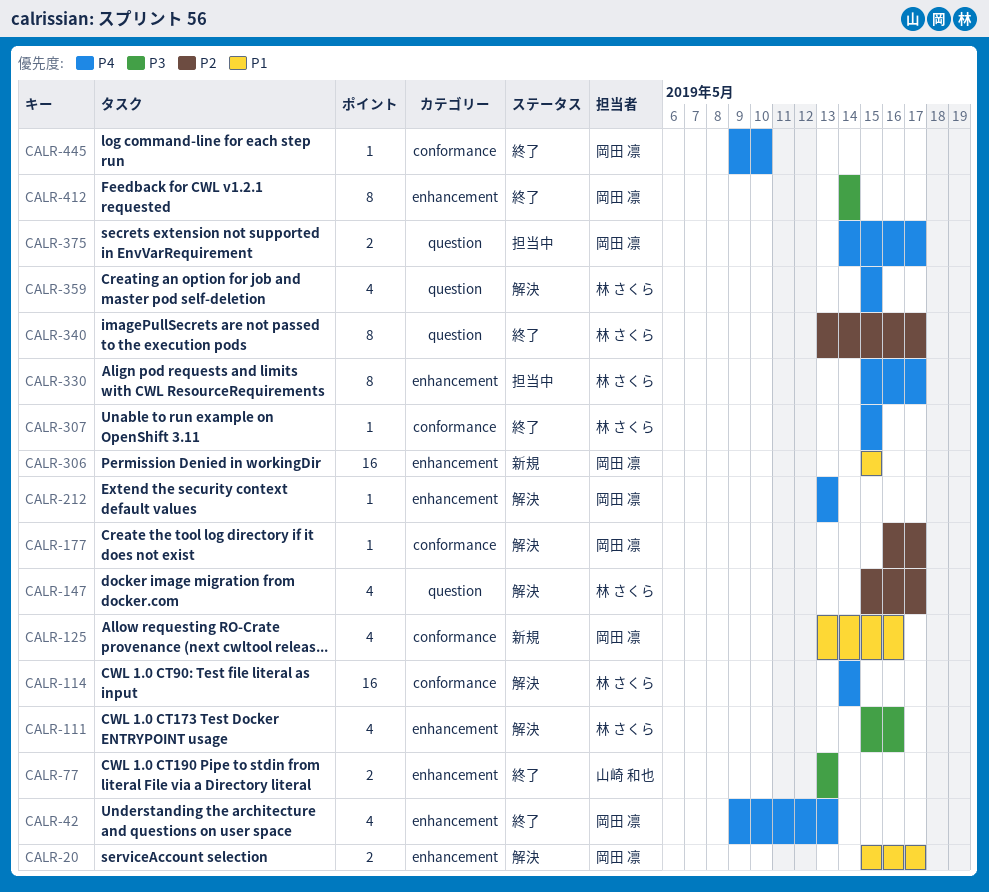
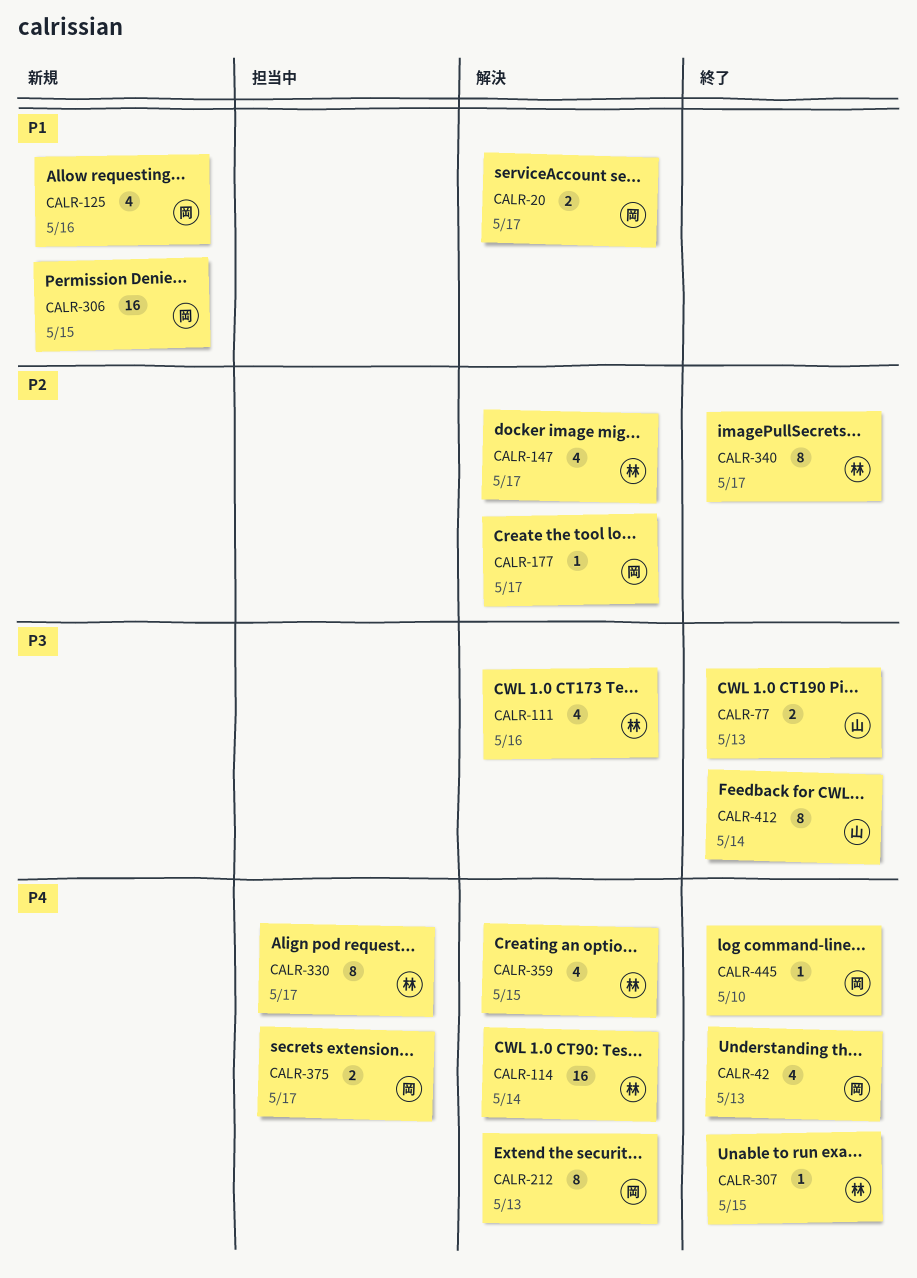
CALR-212, estimate: 1 -> 8
CALR-412, owner: 岡田 凛 -> 山崎 和也

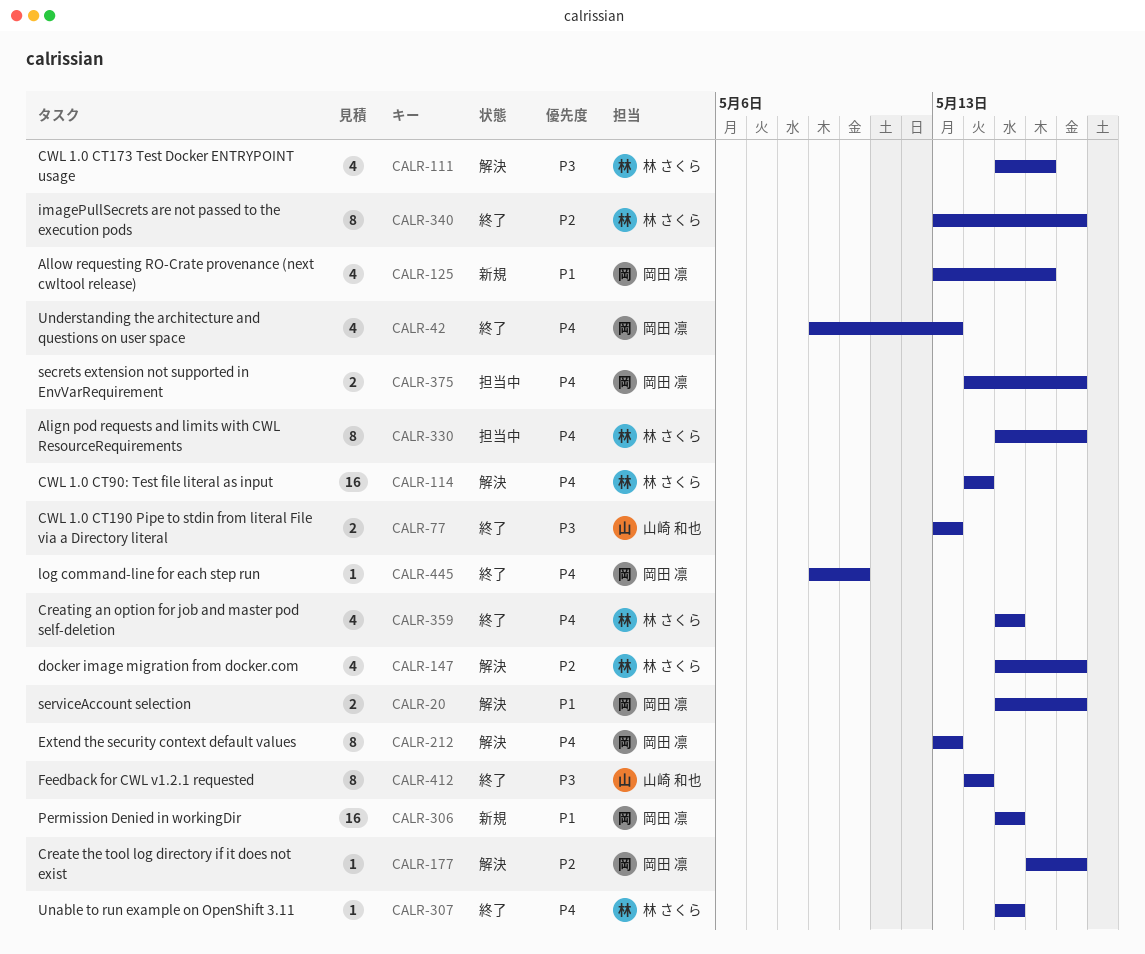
CALR-359, status: 解決 -> 終了

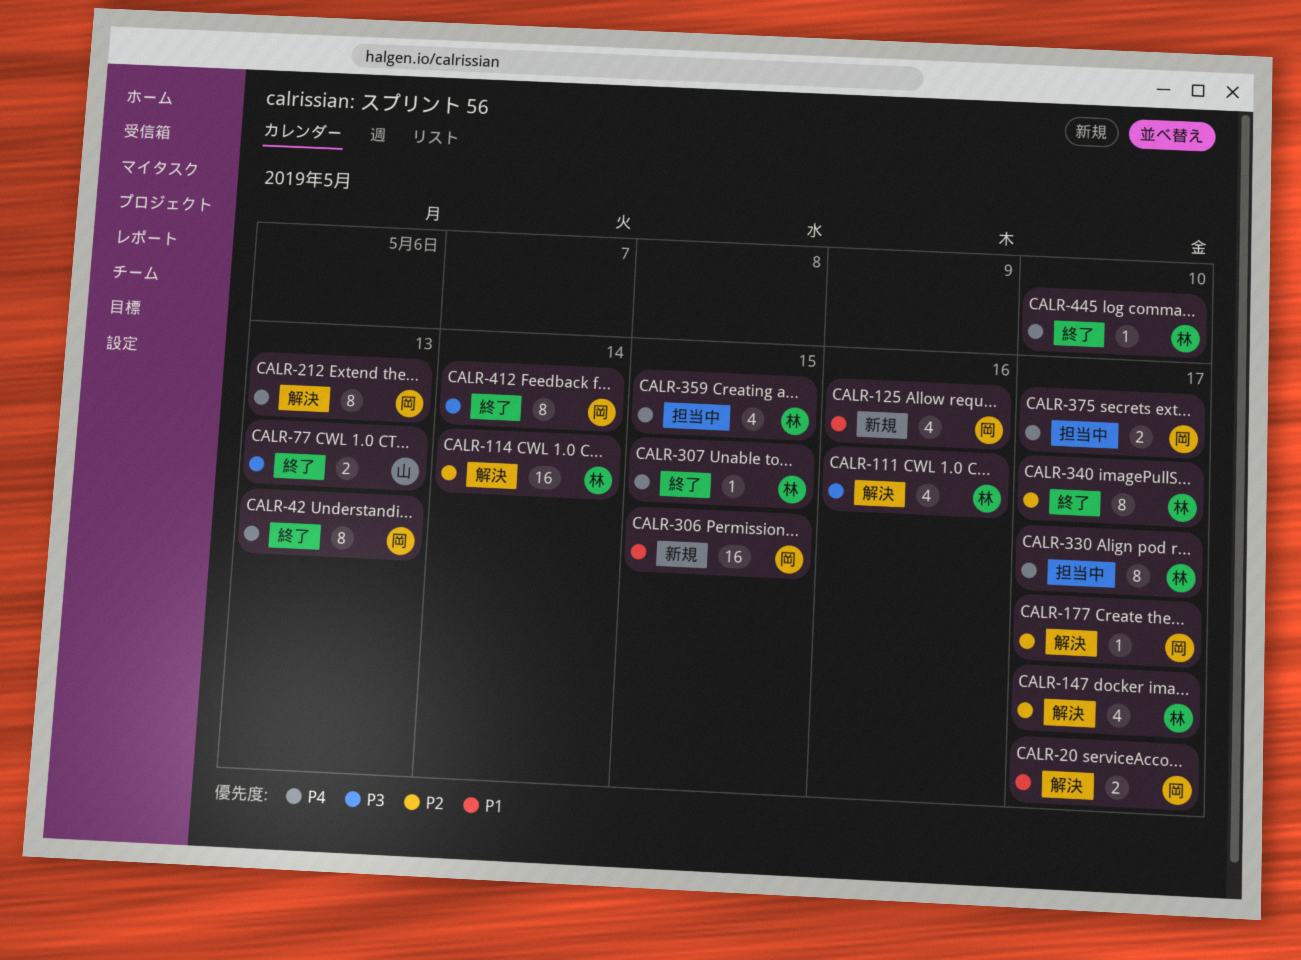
CALR-42, estimate: 4 -> 8
CALR-114, priority: P4 -> P2
CALR-359, status: 終了 -> 担当中
CALR-412, owner: 山崎 和也 -> 岡田 凛
CALR-445, owner: 岡田 凛 -> 林 さくら

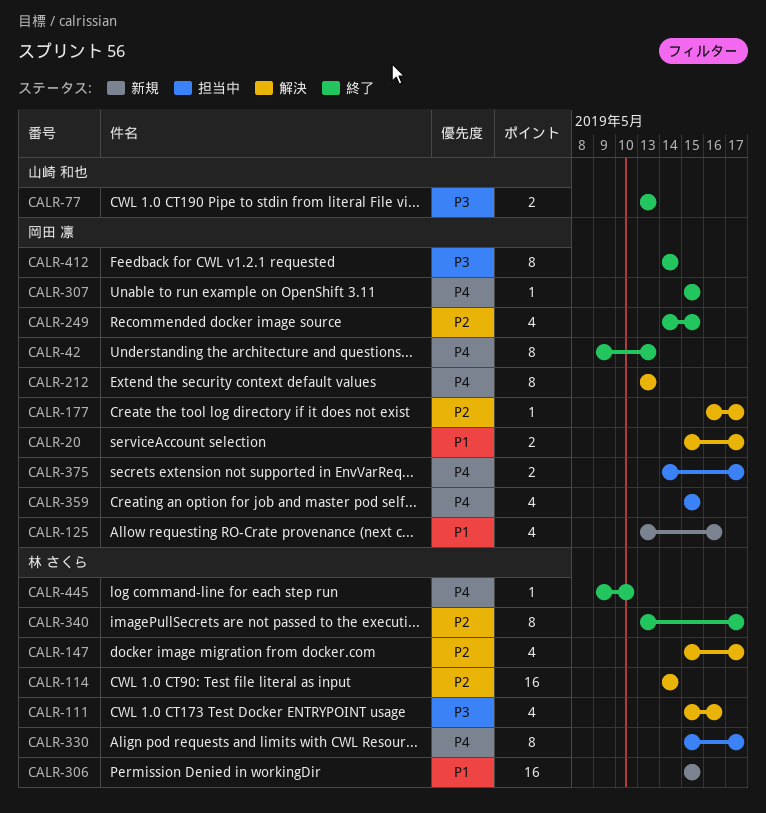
CALR-249: none -> present
CALR-306, owner: 岡田 凛 -> 林 さくら
CALR-307, owner: 林 さくら -> 岡田 凛
CALR-359, owner: 林 さくら -> 岡田 凛

